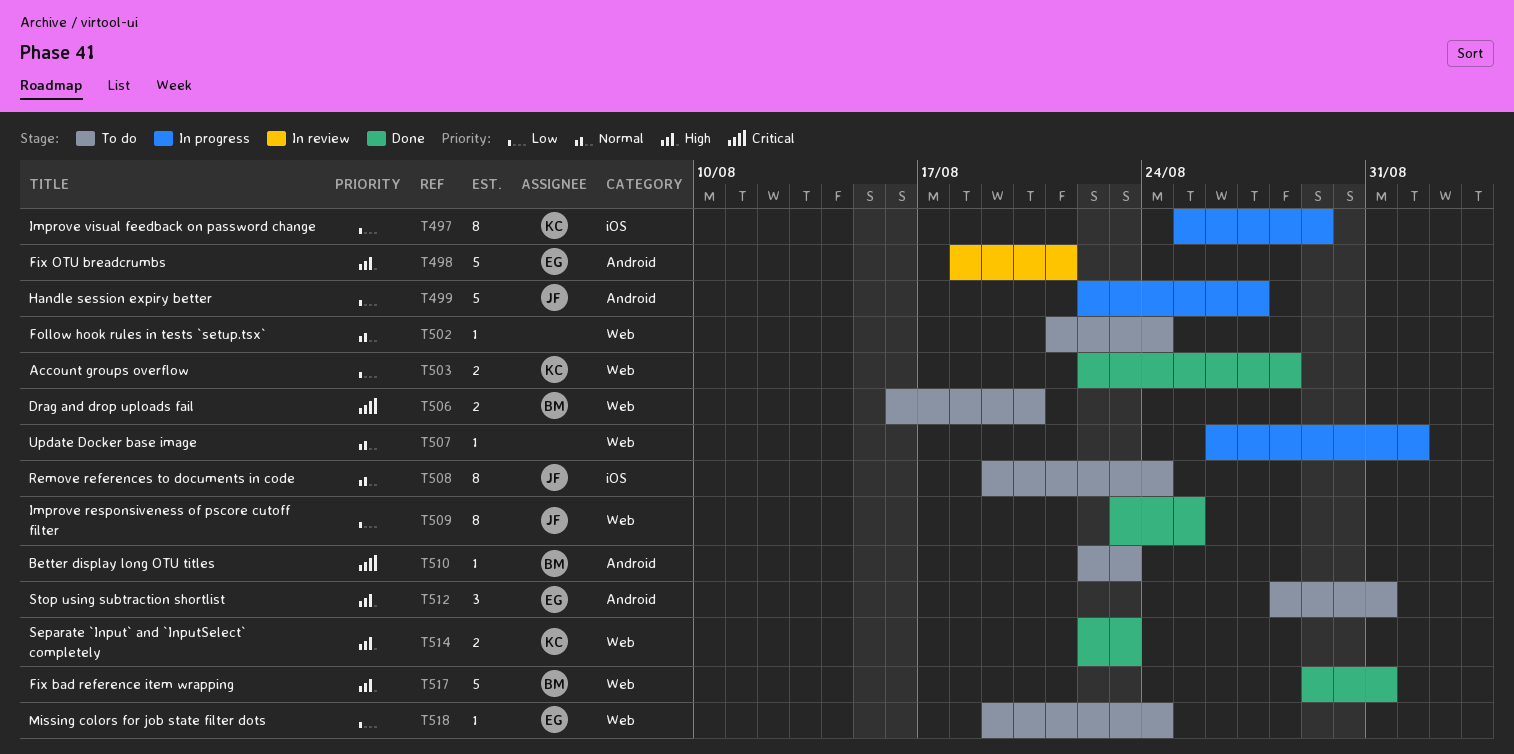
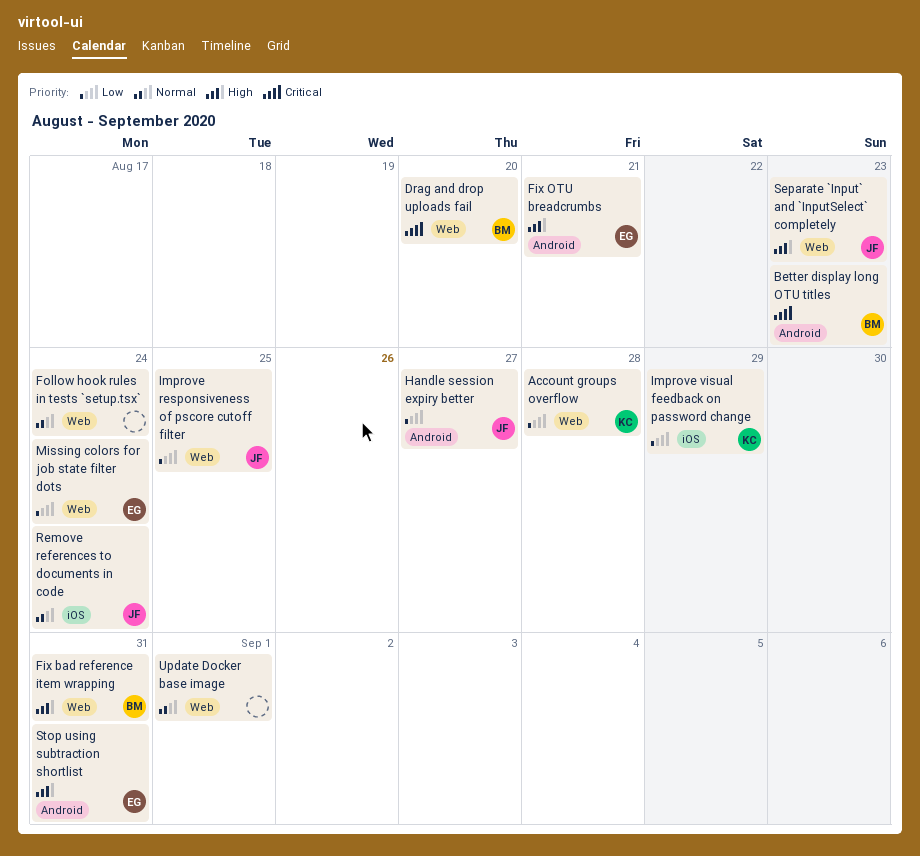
Separate `Input` and `InputSelect` completely, owner: KC -> JF

